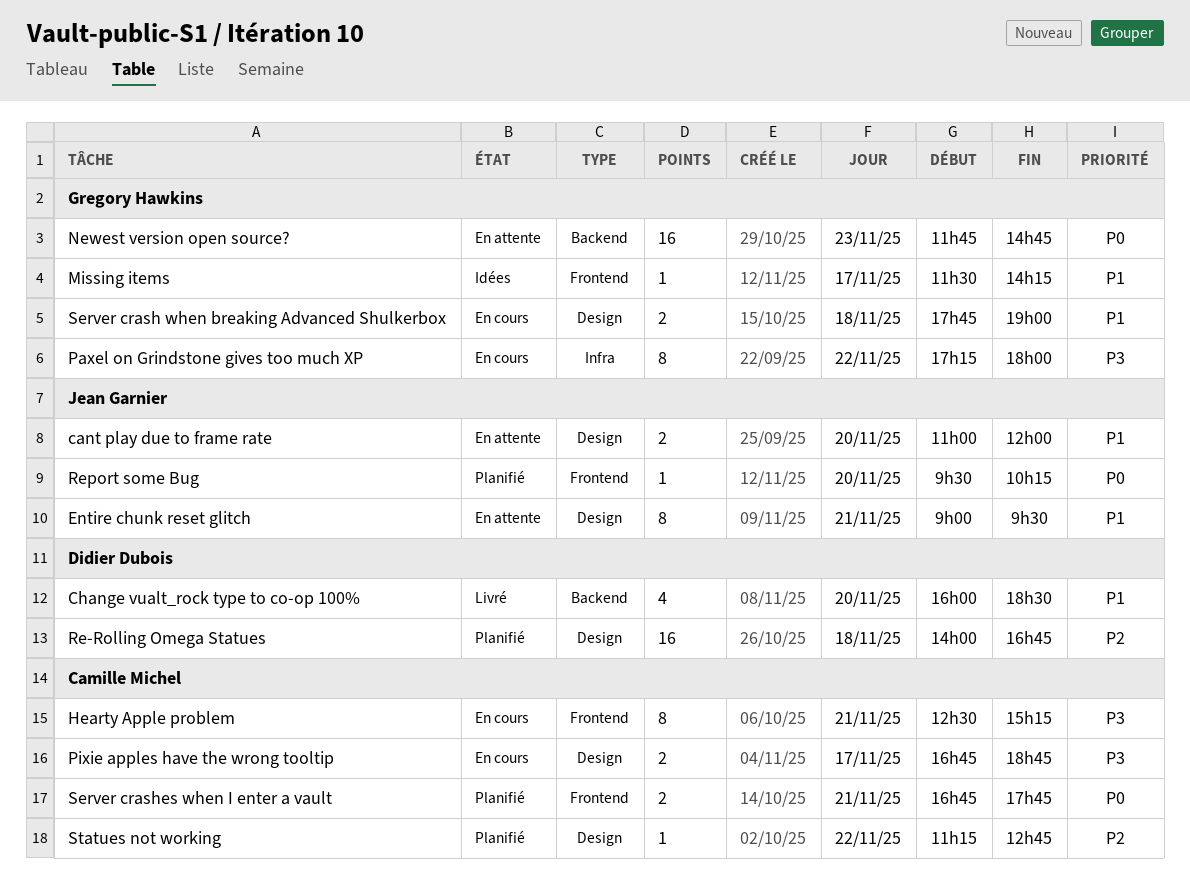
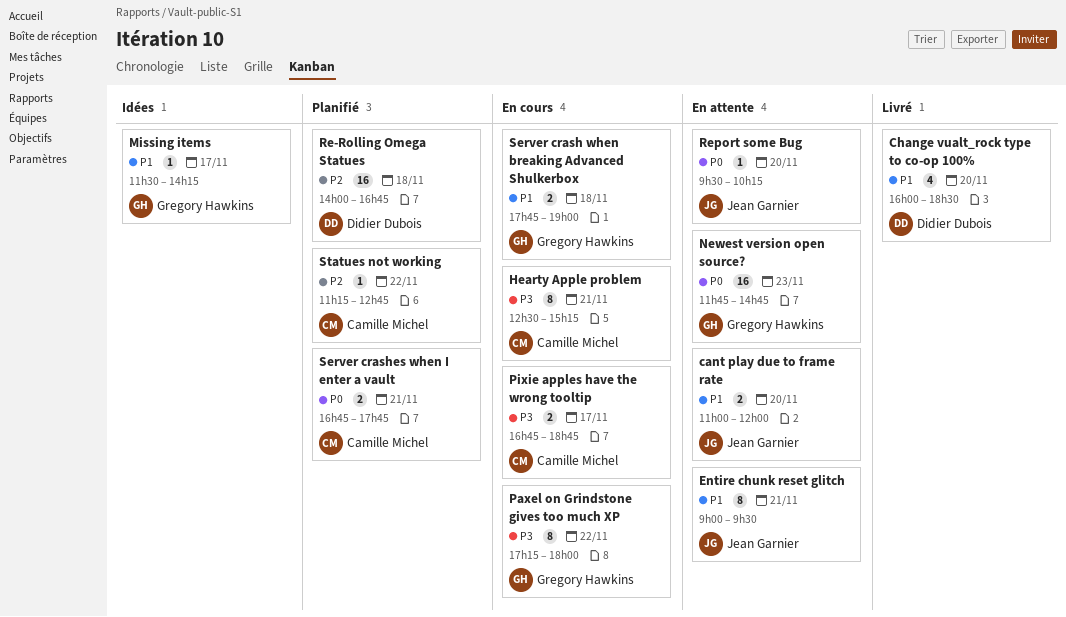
Report some Bug, status: Planifié -> En attente

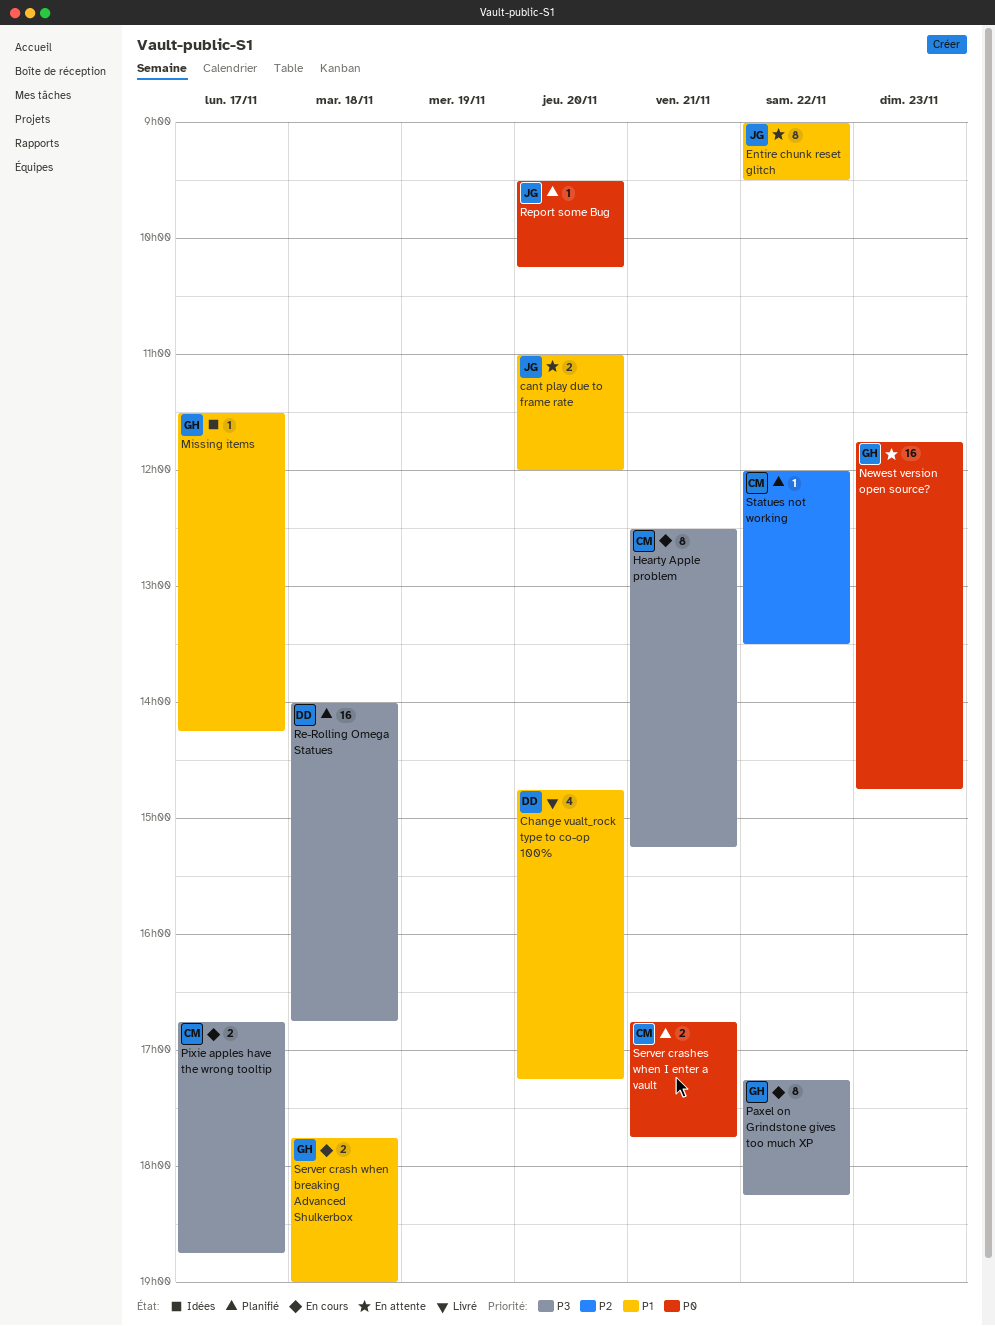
Change vualt_rock type to co-op 100%, begins: 16:00 -> 14:45
Change vualt_rock type to co-op 100%, ends: 18:30 -> 17:15
Entire chunk reset glitch, day: Nov 21 -> Nov 22
Paxel on Grindstone gives too much XP, ends: 18:00 -> 18:15
Re-Rolling Omega Statues, priority: P2 -> P3
Report some Bug, status: En attente -> Planifié
Statues not working, begins: 11:15 -> 12:00
Statues not working, ends: 12:45 -> 13:30

